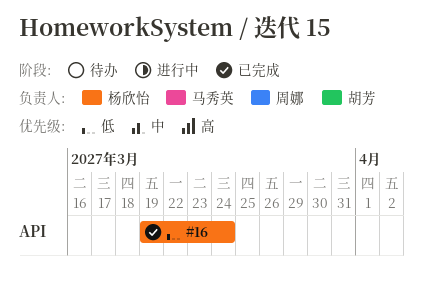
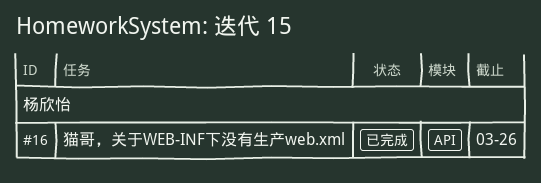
#16, due: Mar 24 -> Mar 26

